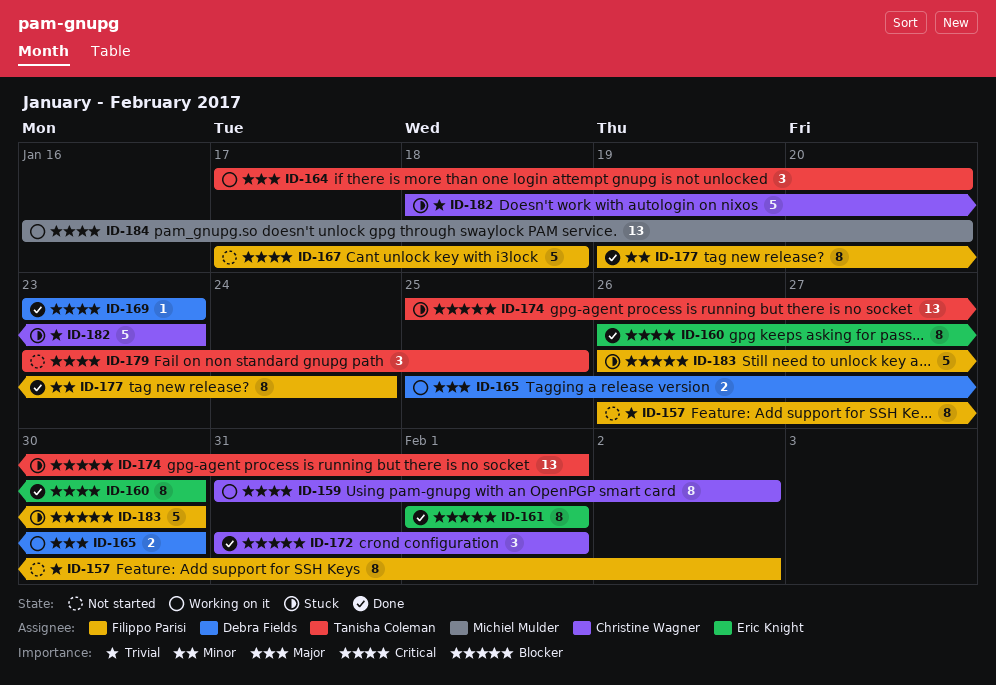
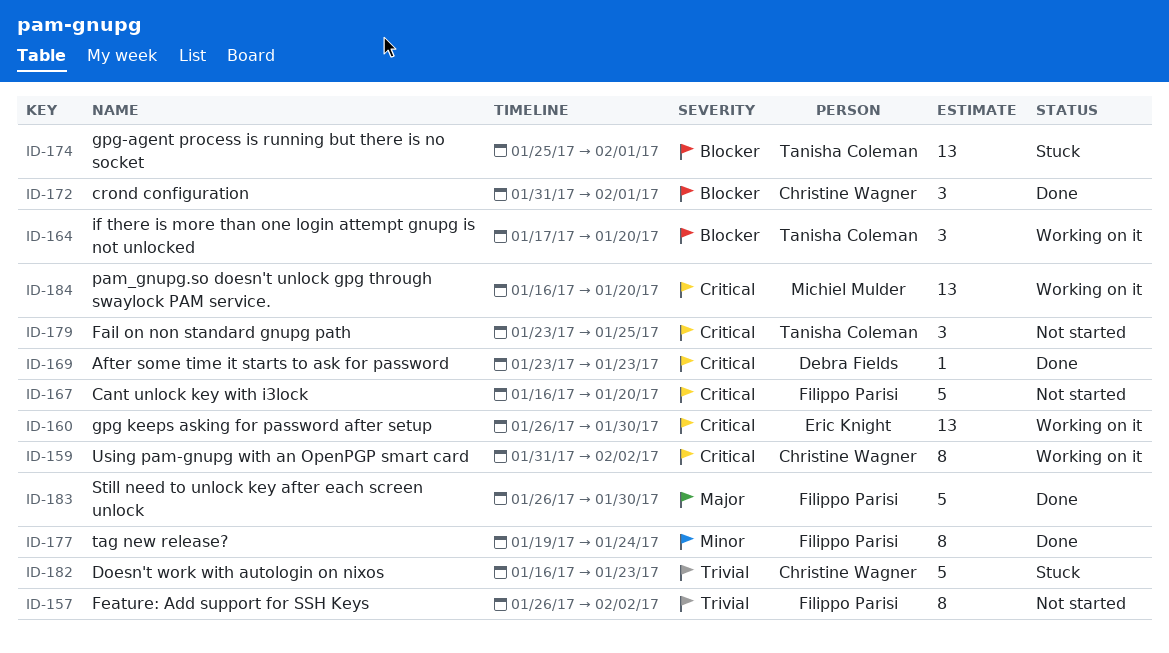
ID-160, status: Done -> Working on it
ID-160, estimate: 8 -> 13
ID-161: present -> none
ID-164, priority: Major -> Blocker
ID-165: present -> none
ID-167, start: Jan 17 -> Jan 16
ID-167, due: Jan 18 -> Jan 20
ID-182, start: Jan 18 -> Jan 16
ID-183, status: Stuck -> Done
ID-183, priority: Blocker -> Major

